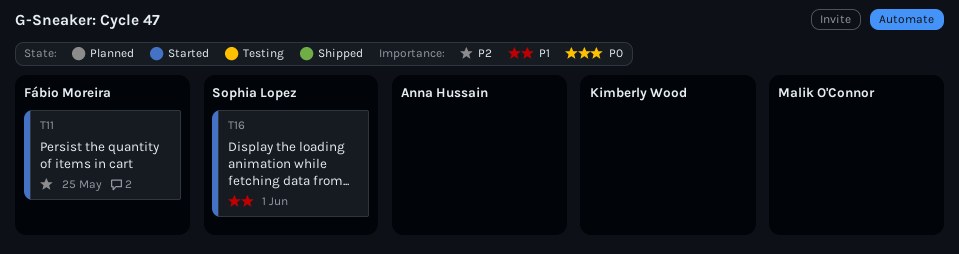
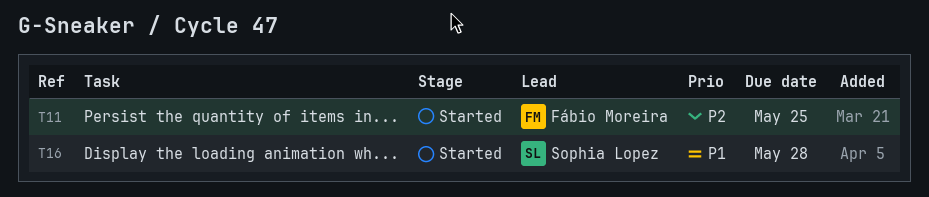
T16, due: Jun 1 -> May 28

